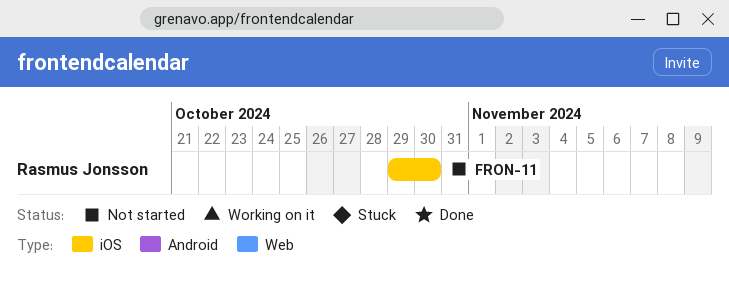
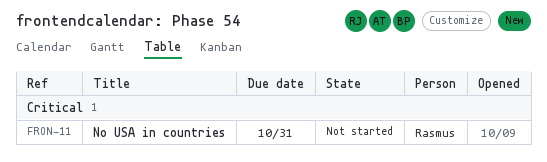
FRON-11, due: Oct 30 -> Oct 31

